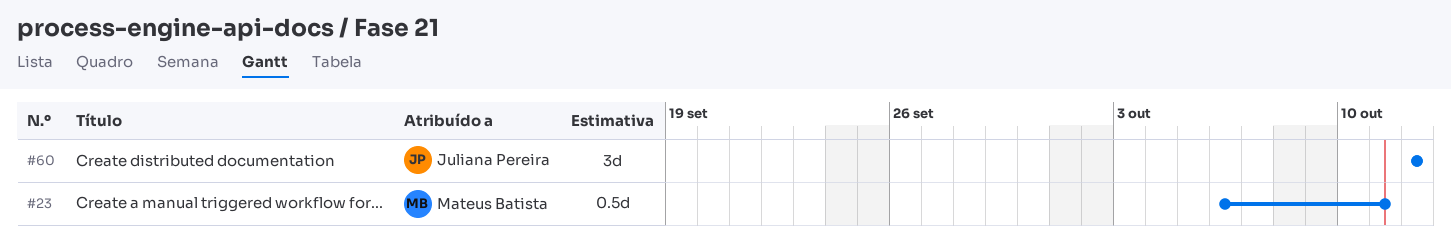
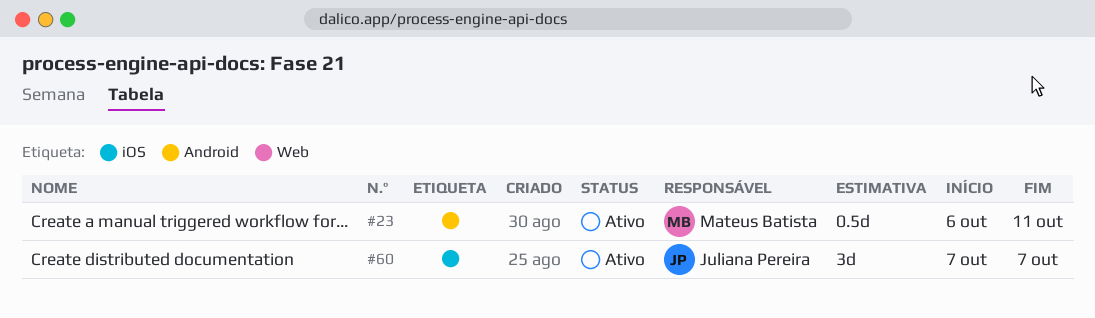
#60, start: Oct 12 -> Oct 7
#60, due: Oct 12 -> Oct 7

